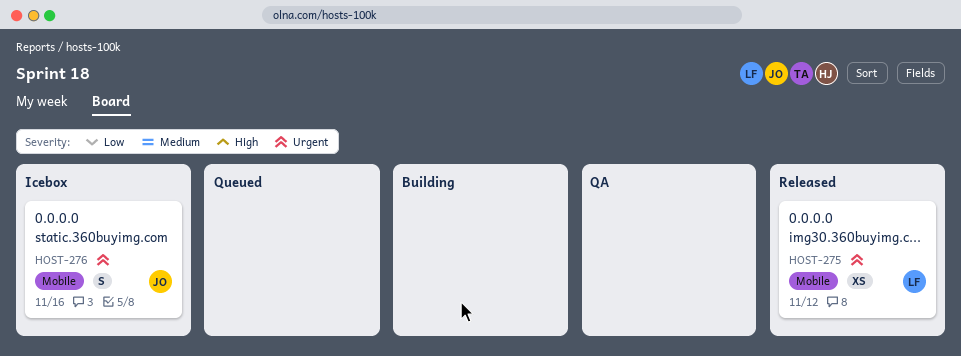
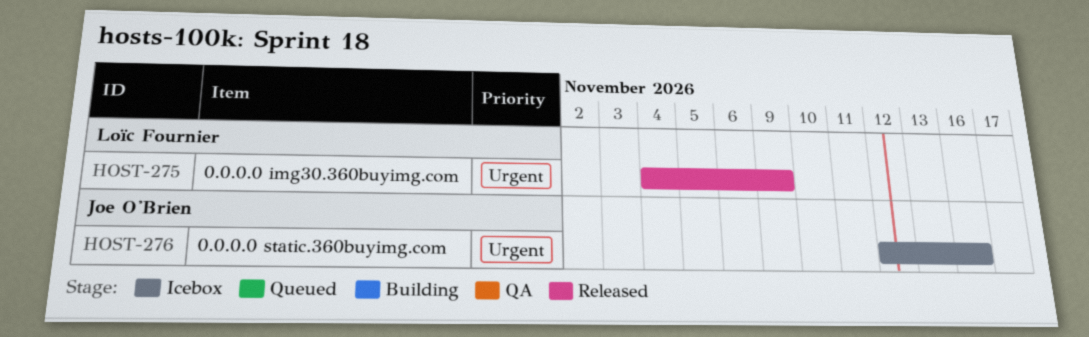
HOST-275, due: Nov 12 -> Nov 9

